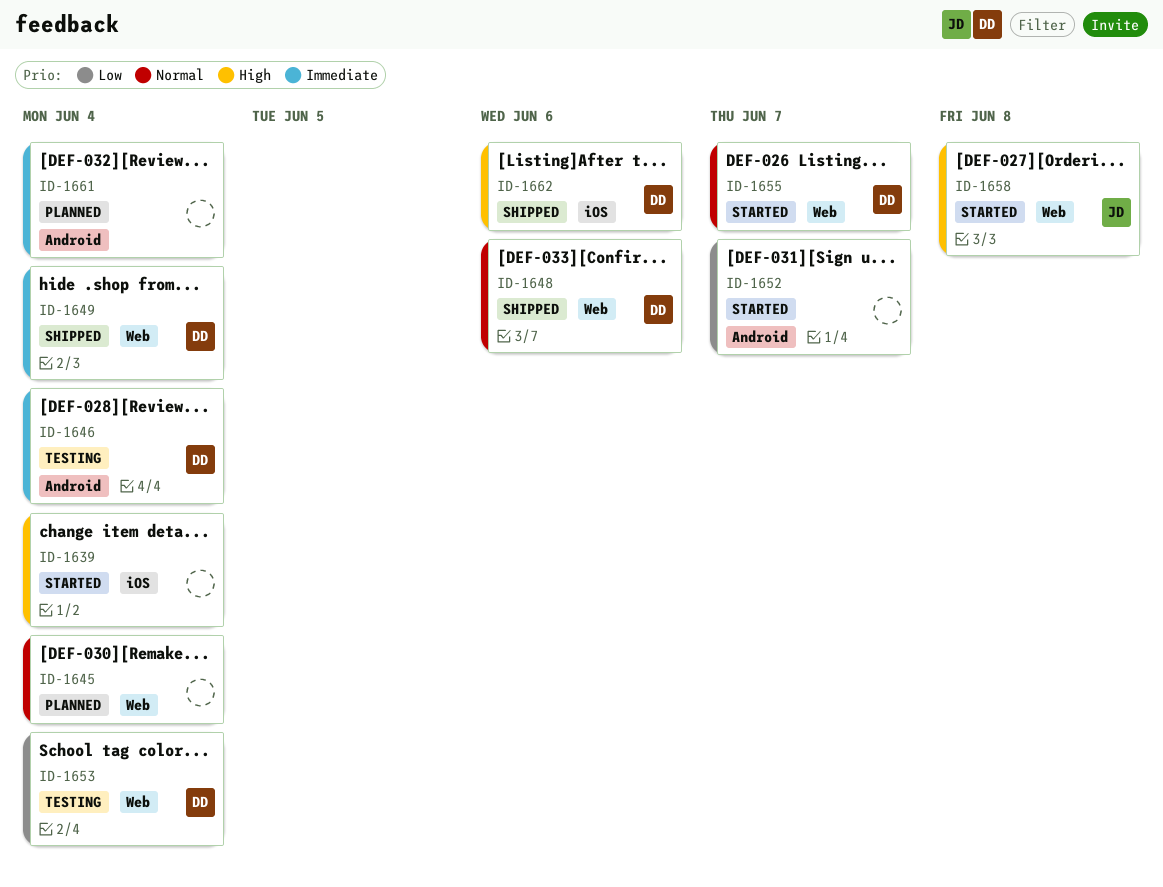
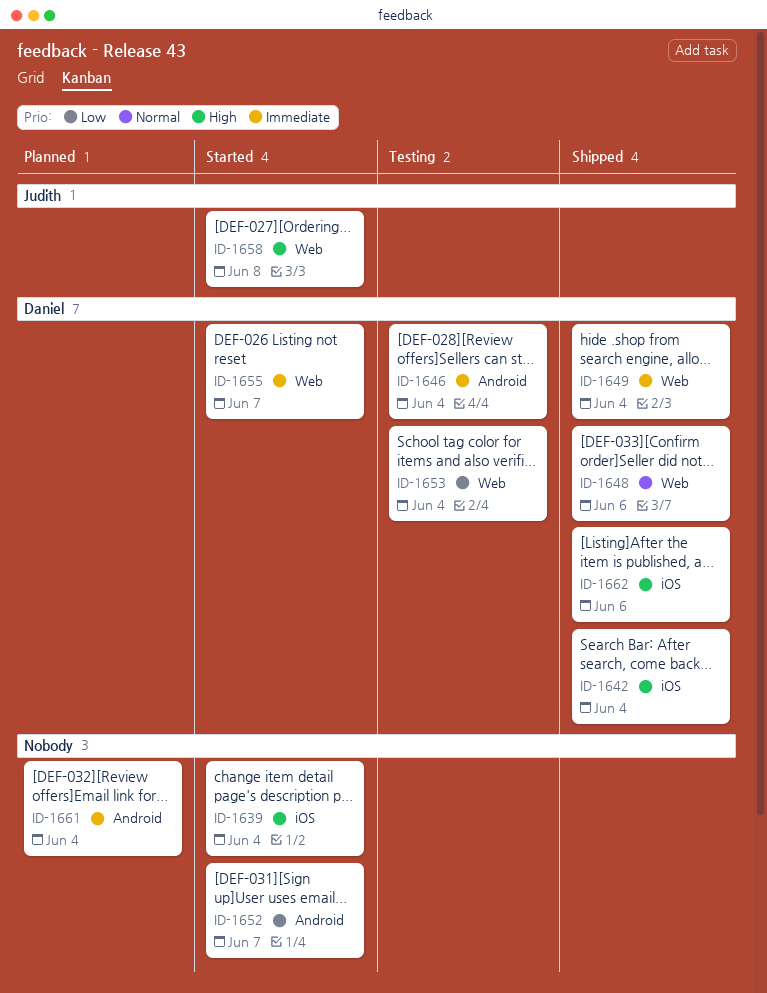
ID-1642: none -> present
ID-1645: present -> none
ID-1655, priority: Normal -> Immediate

